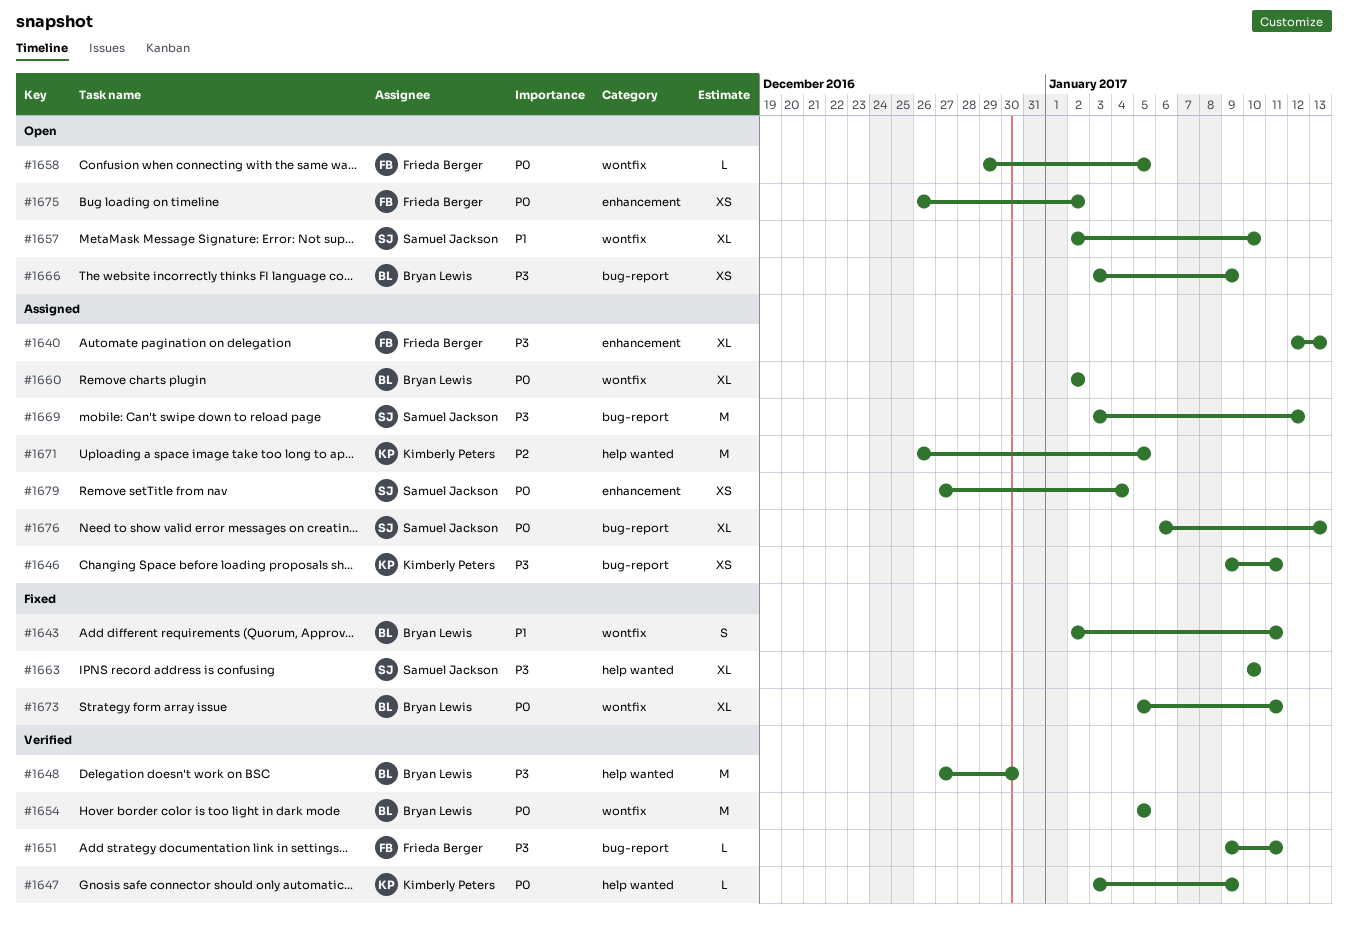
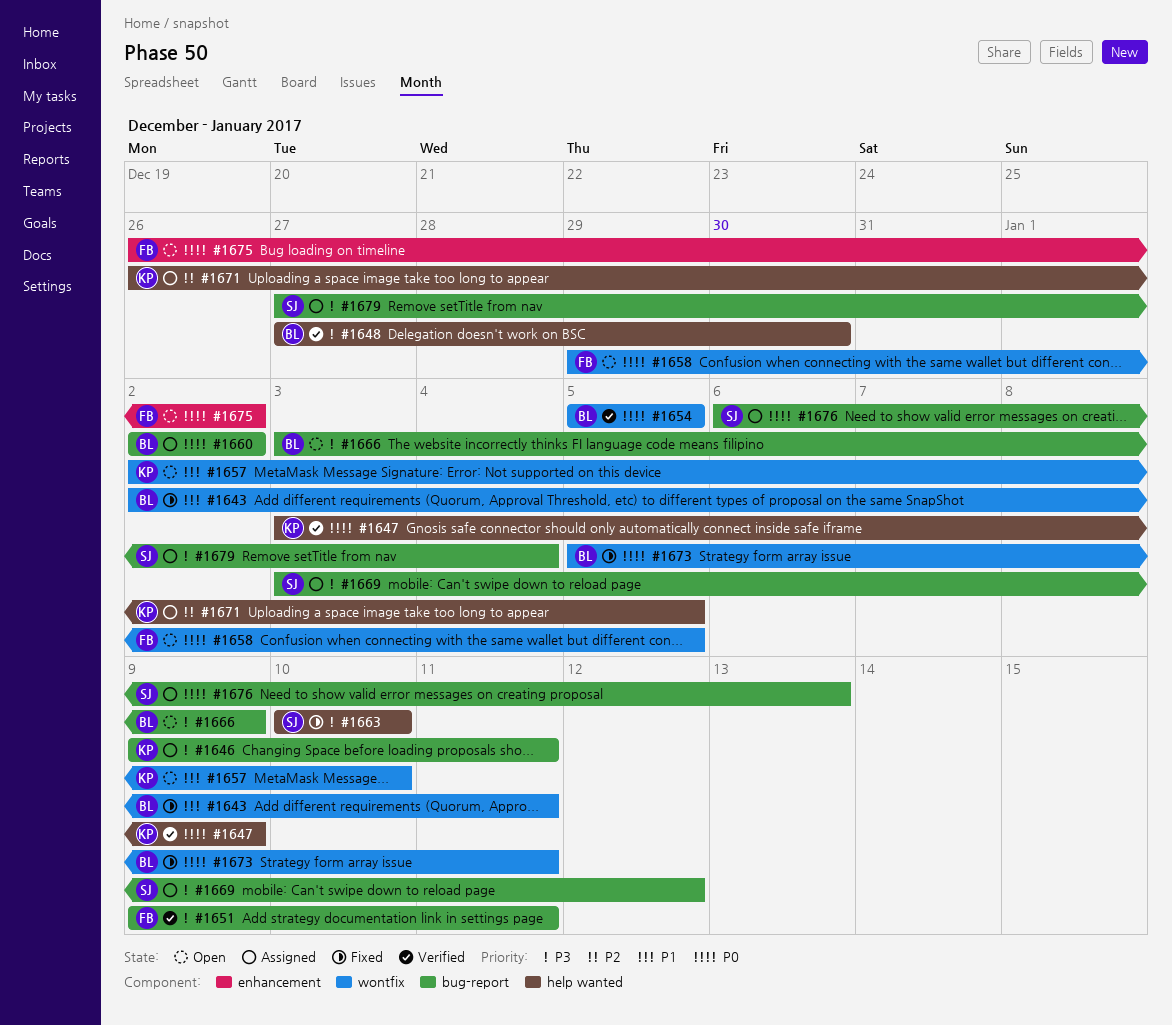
#1640: present -> none
#1657, owner: Samuel Jackson -> Kimberly Peters
#1660, label: wontfix -> bug-report
#1679, priority: P0 -> P3
#1679, label: enhancement -> bug-report

